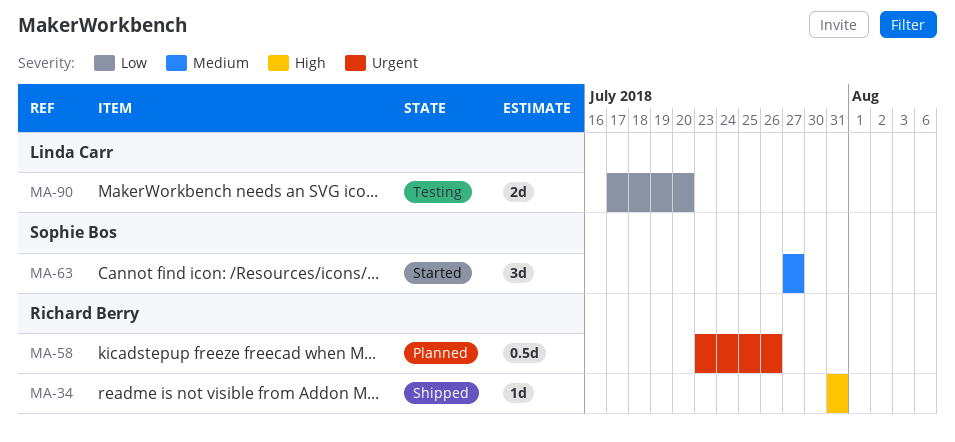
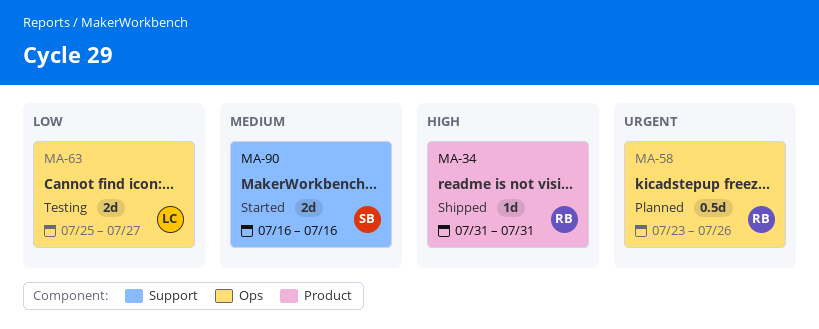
MA-63, status: Started -> Testing
MA-63, owner: Sophie Bos -> Linda Carr
MA-63, priority: Medium -> Low
MA-63, estimate: 3d -> 2d
MA-63, start: Jul 27 -> Jul 25
MA-90, status: Testing -> Started
MA-90, owner: Linda Carr -> Sophie Bos
MA-90, priority: Low -> Medium
MA-90, start: Jul 17 -> Jul 16
MA-90, due: Jul 20 -> Jul 16

